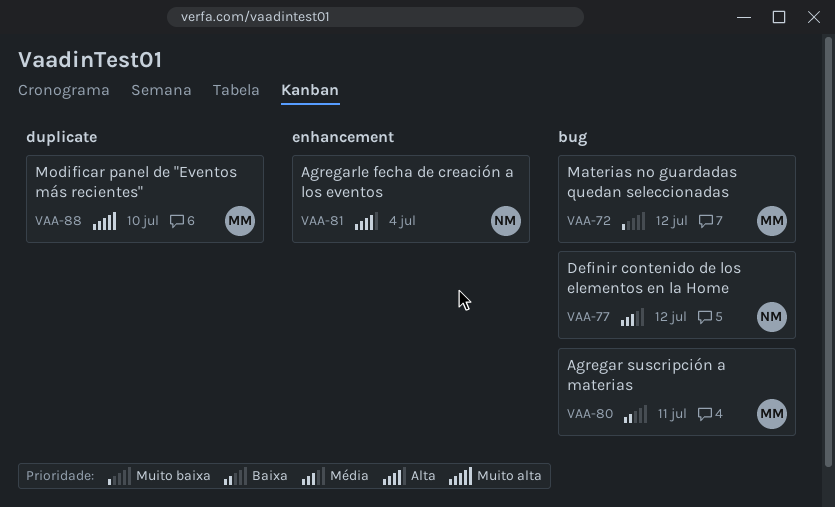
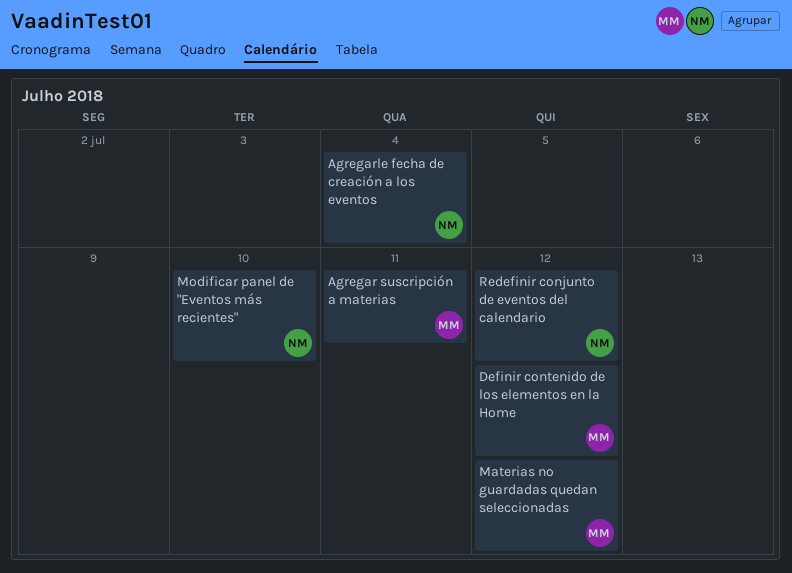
Definir contenido de los elementos en la Home, owner: NM -> MM
Modificar panel de "Eventos más recientes", owner: MM -> NM
Redefinir conjunto de eventos del calendario: none -> present

